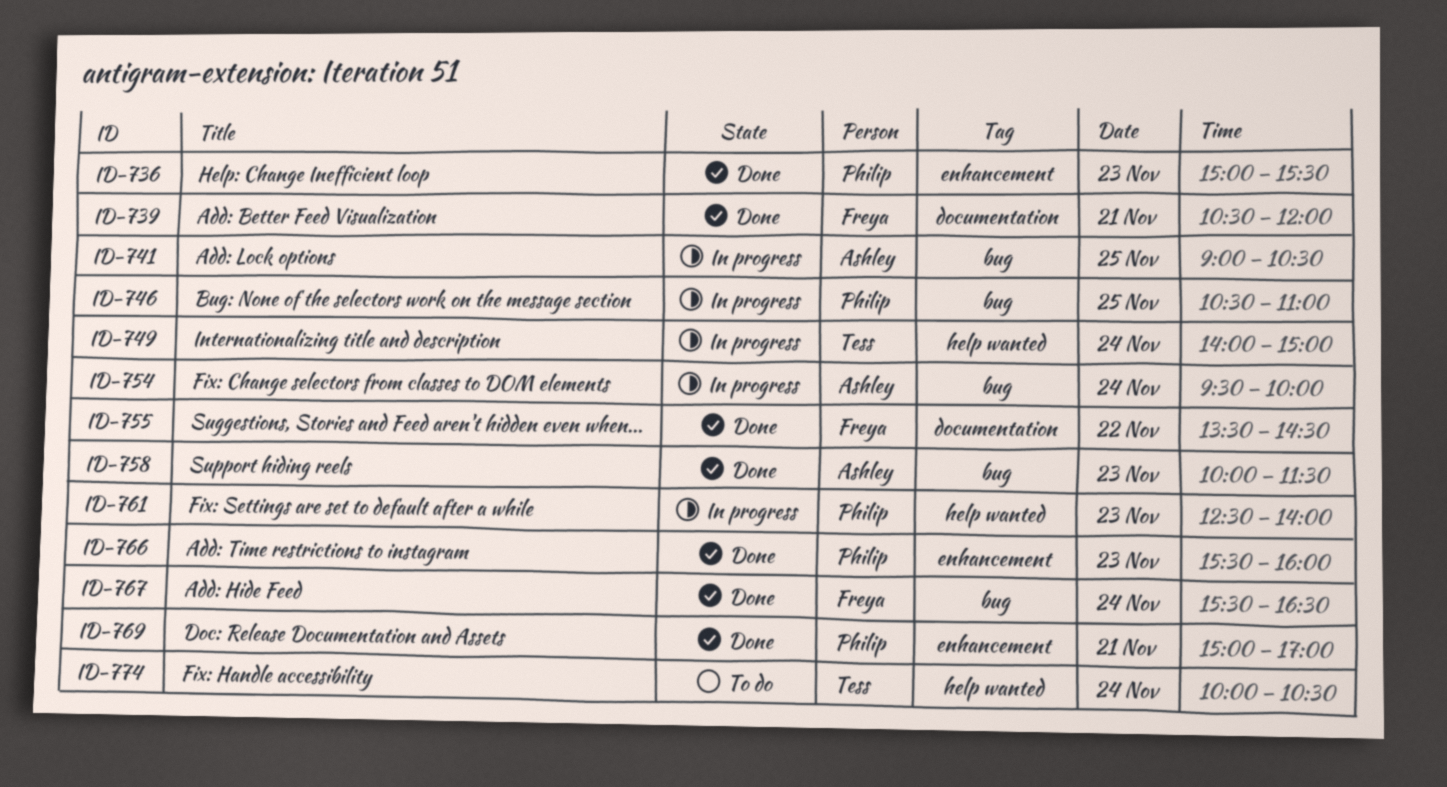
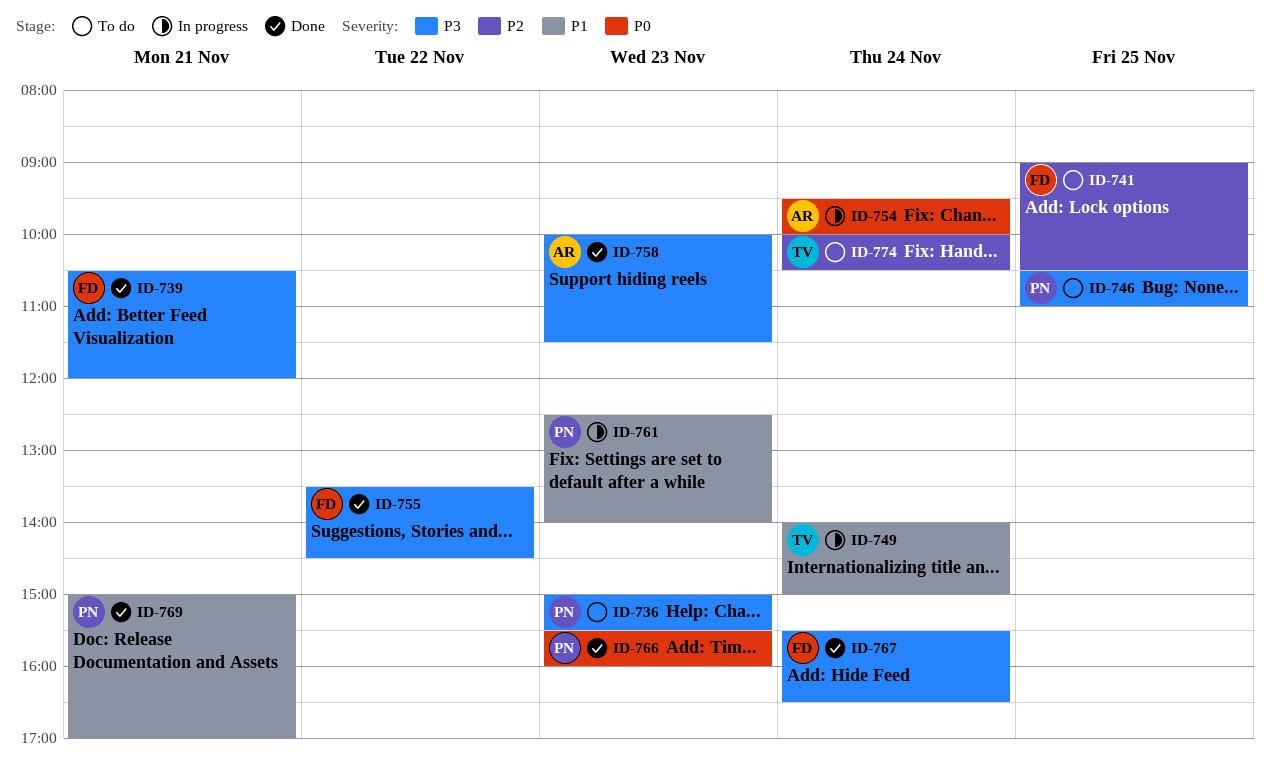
ID-736, status: Done -> To do
ID-741, status: In progress -> To do
ID-741, owner: Ashley -> Freya
ID-746, status: In progress -> To do

